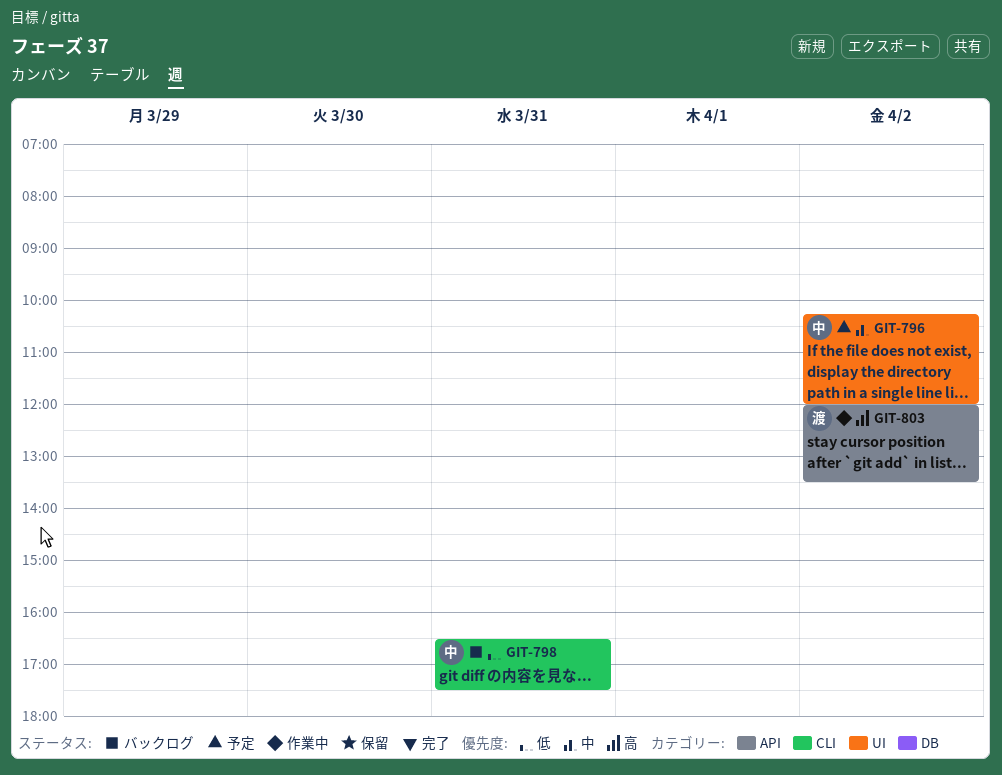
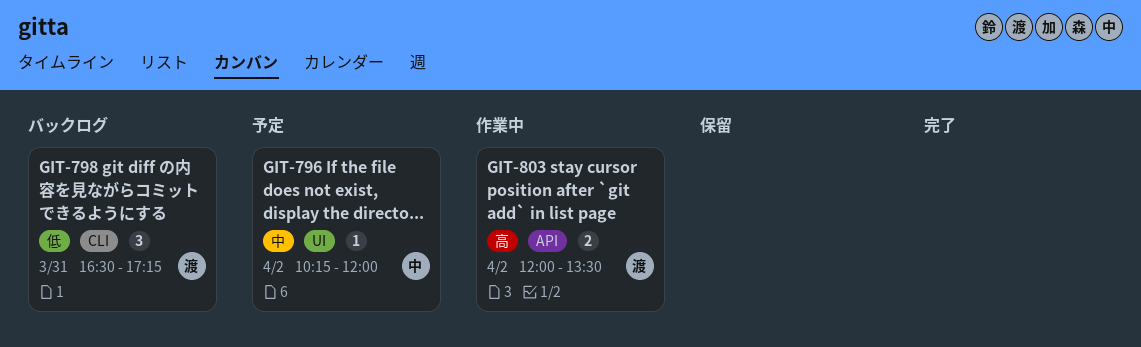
GIT-798, owner: 中 -> 渡
GIT-798, ends: 17:30 -> 17:15

